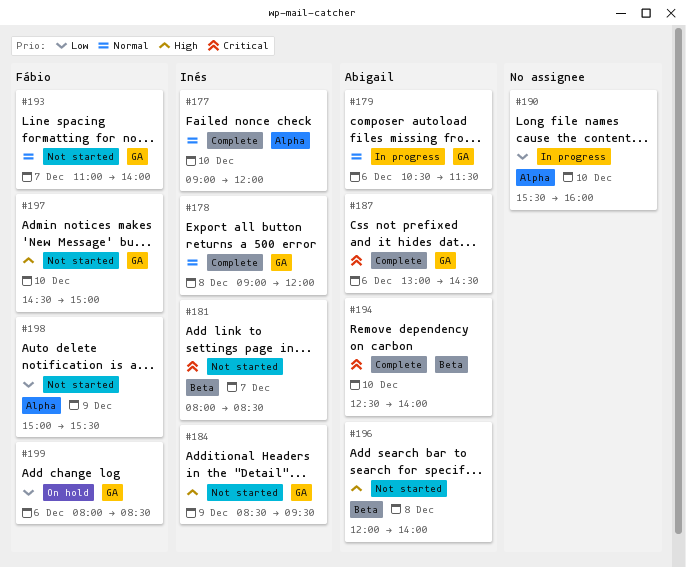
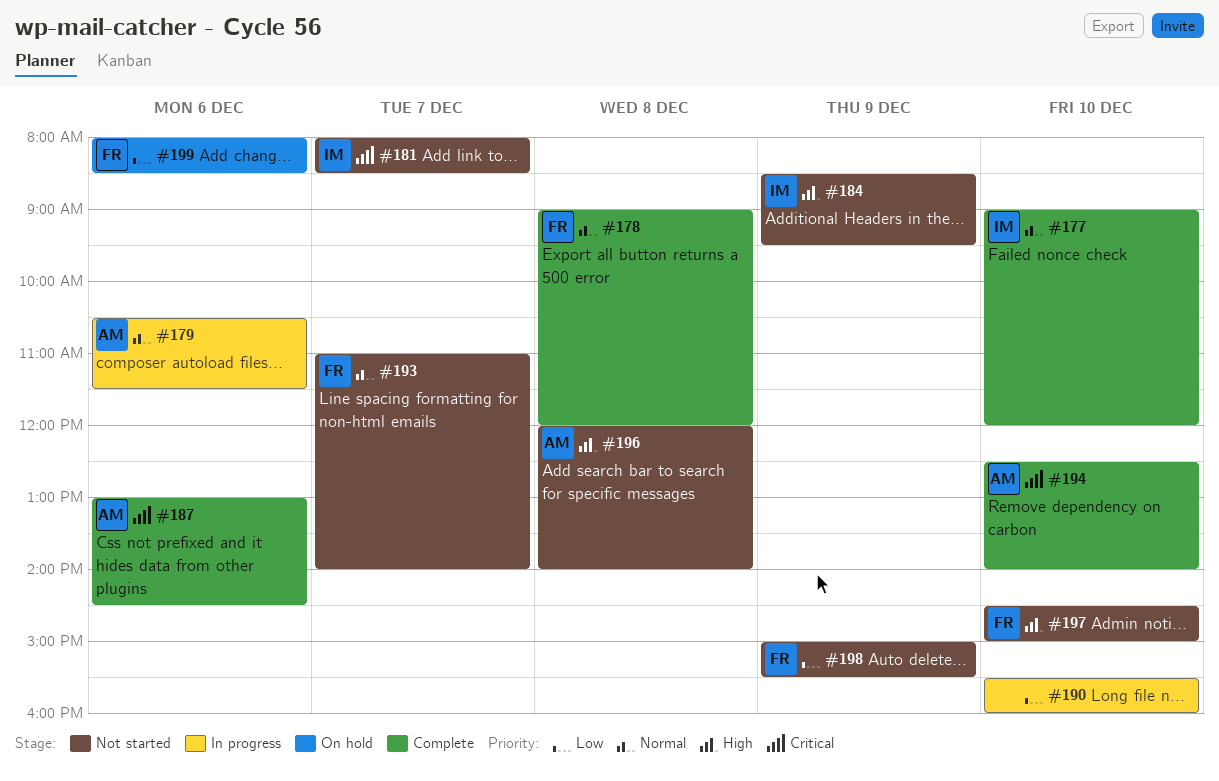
#178, owner: Inés -> Fábio

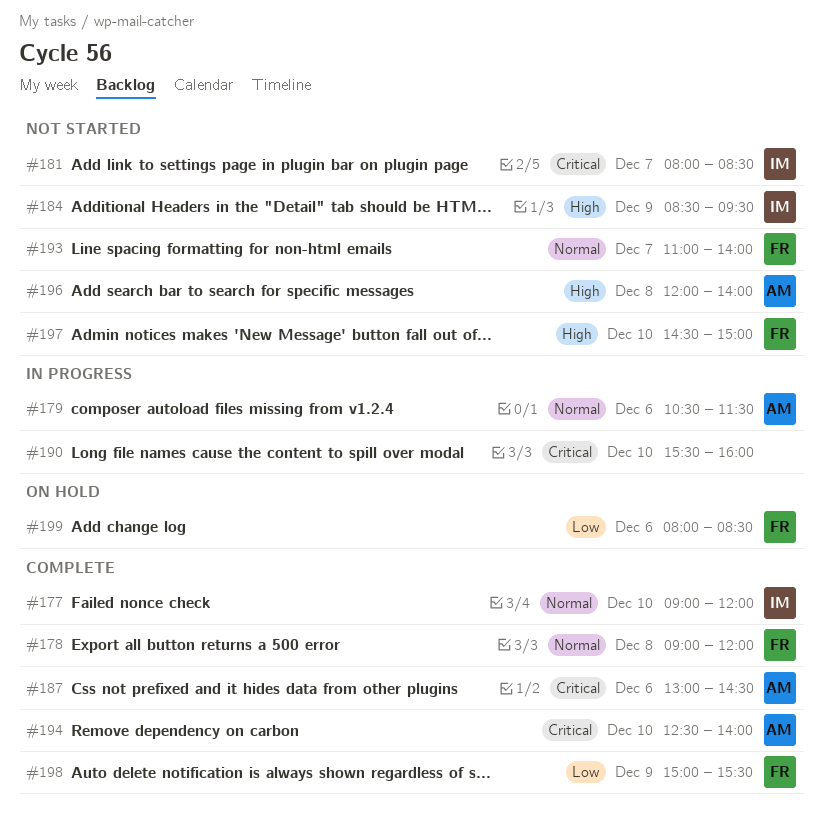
#190, priority: Low -> Critical
#198, status: Not started -> Complete

